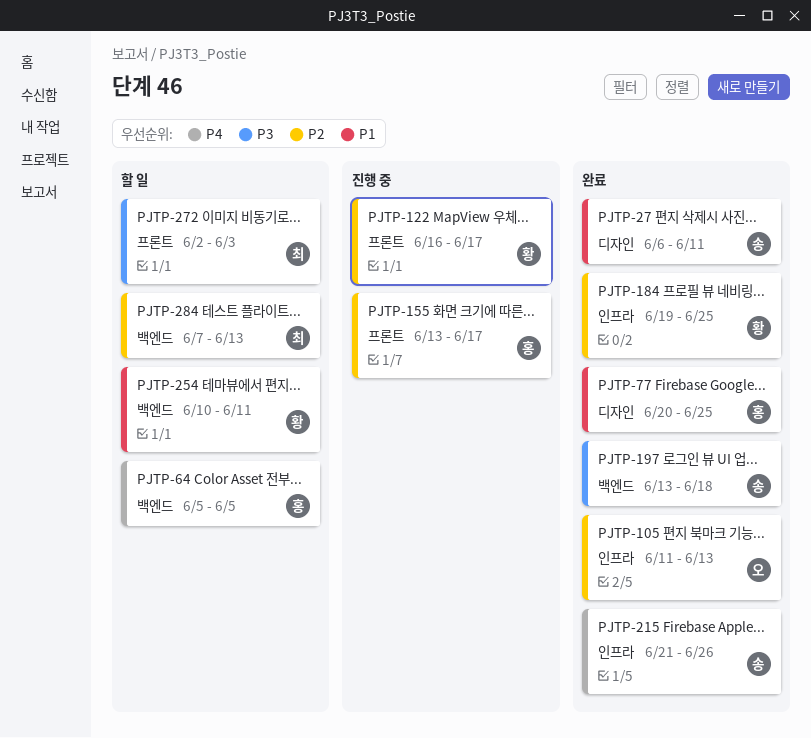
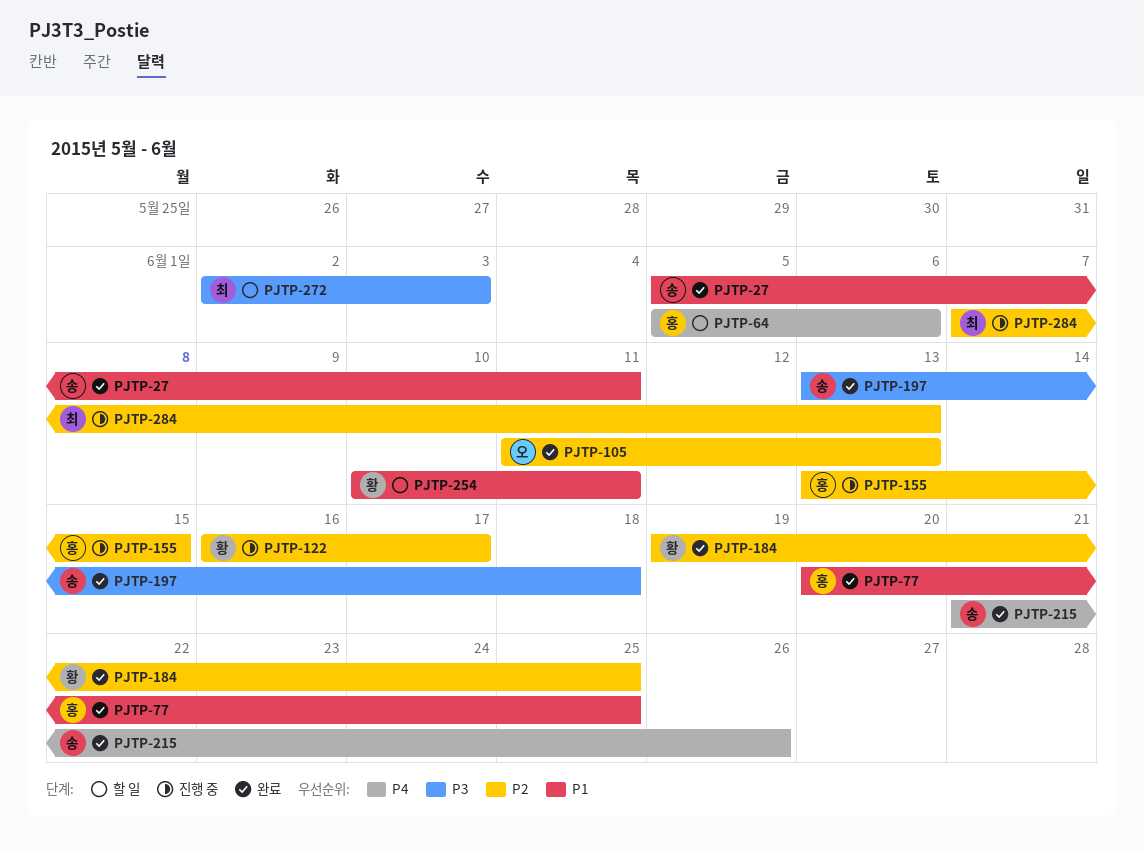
PJTP-27, start: Jun 6 -> Jun 5
PJTP-64, due: Jun 5 -> Jun 6
PJTP-155, due: Jun 17 -> Jun 15
PJTP-284, status: 할 일 -> 진행 중

